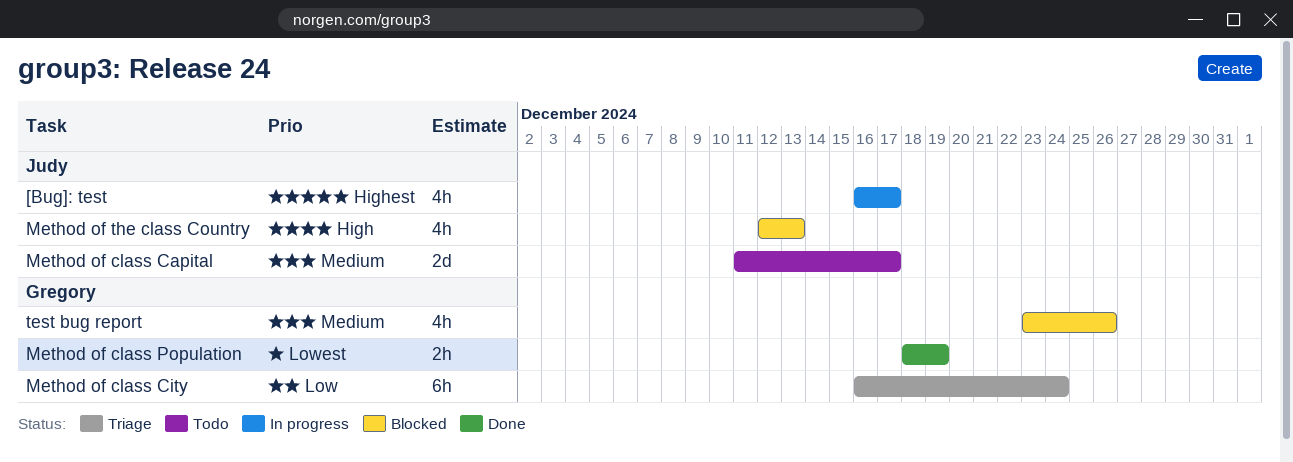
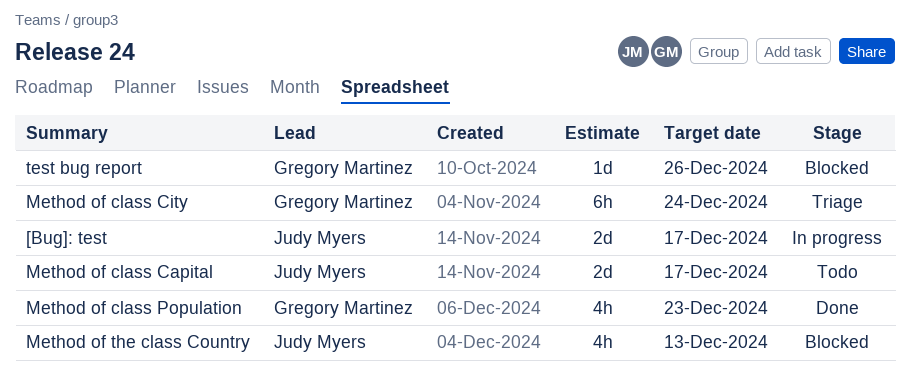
[Bug]: test, estimate: 4h -> 2d
Method of class Population, estimate: 2h -> 4h
Method of class Population, due: Dec 19 -> Dec 23
test bug report, estimate: 4h -> 1d

